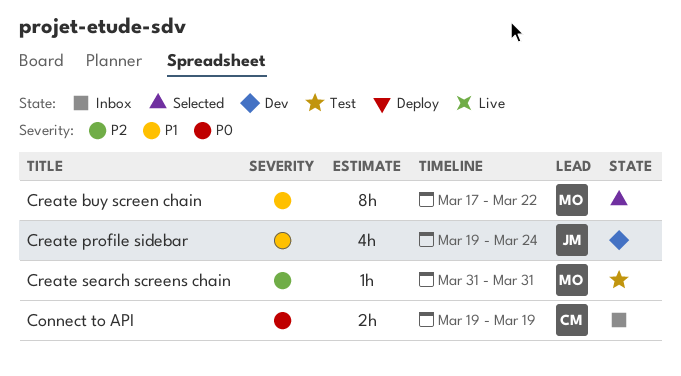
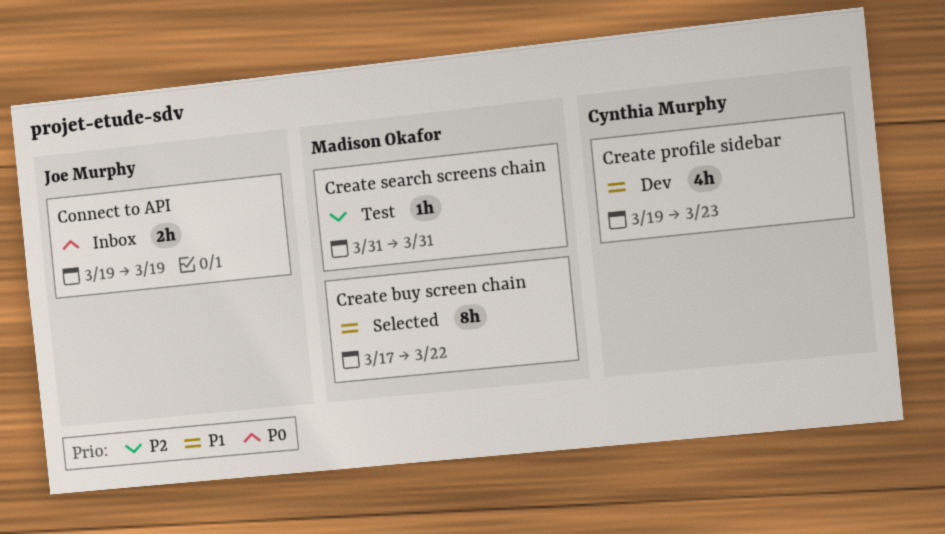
Connect to API, owner: Cynthia Murphy -> Joe Murphy
Create profile sidebar, owner: Joe Murphy -> Cynthia Murphy
Create profile sidebar, due: Mar 24 -> Mar 23

